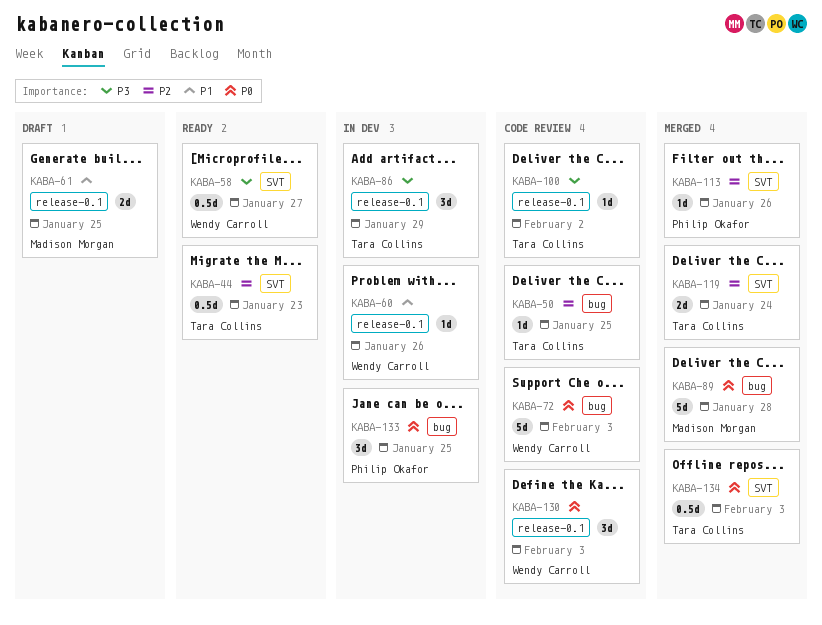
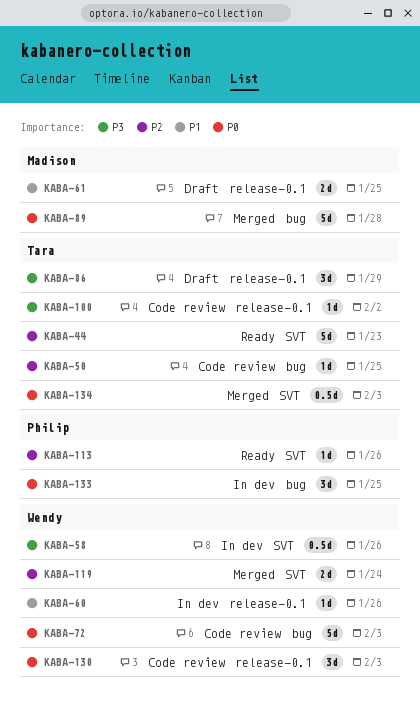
KABA-44, estimate: 0.5d -> 5d
KABA-58, status: Ready -> In dev
KABA-58, due: Jan 27 -> Jan 26
KABA-86, status: In dev -> Draft
KABA-113, status: Merged -> Ready
KABA-119, owner: Tara Collins -> Wendy Carroll

